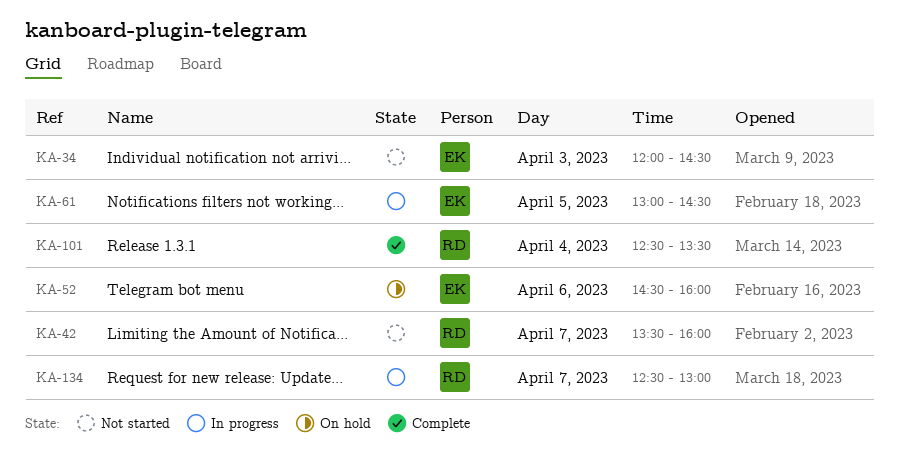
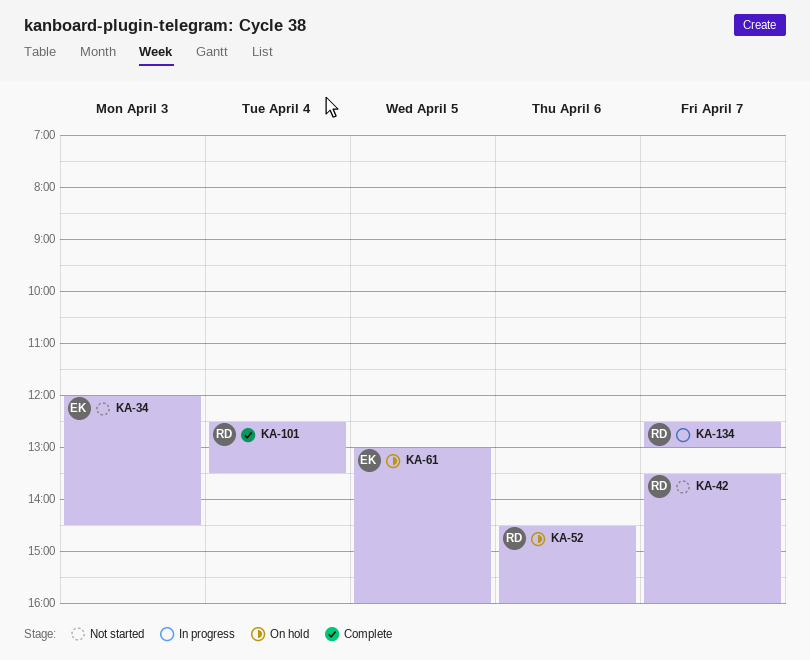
KA-52, owner: EK -> RD
KA-61, status: In progress -> On hold
KA-61, ends: 14:30 -> 16:00

